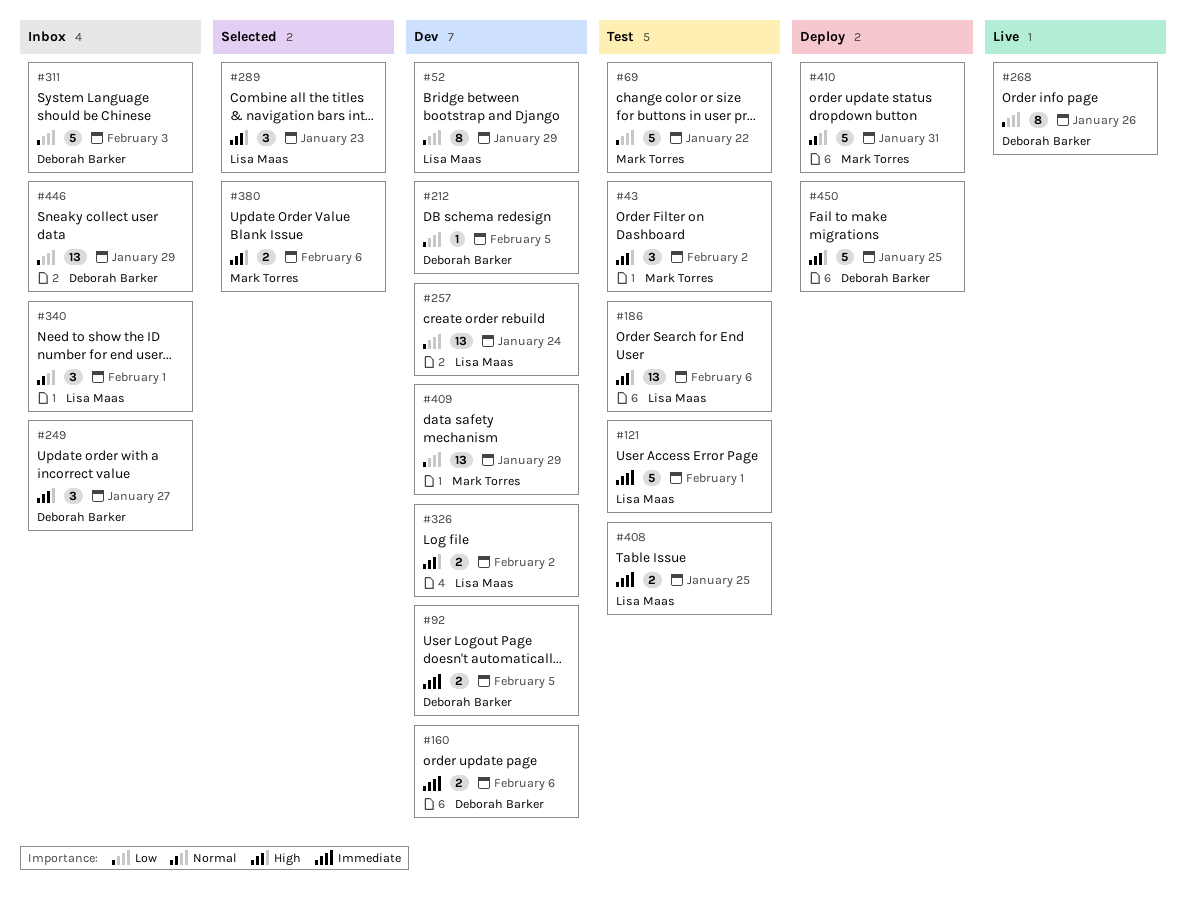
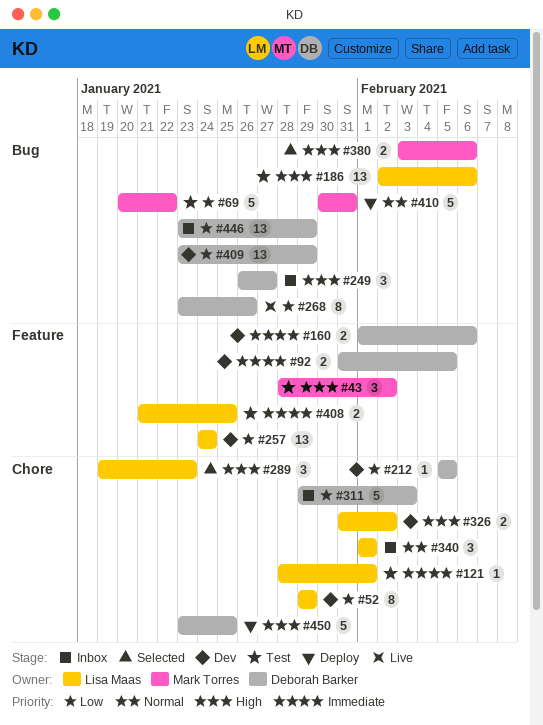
#121, estimate: 5 -> 1
#409, owner: Mark Torres -> Deborah Barker

